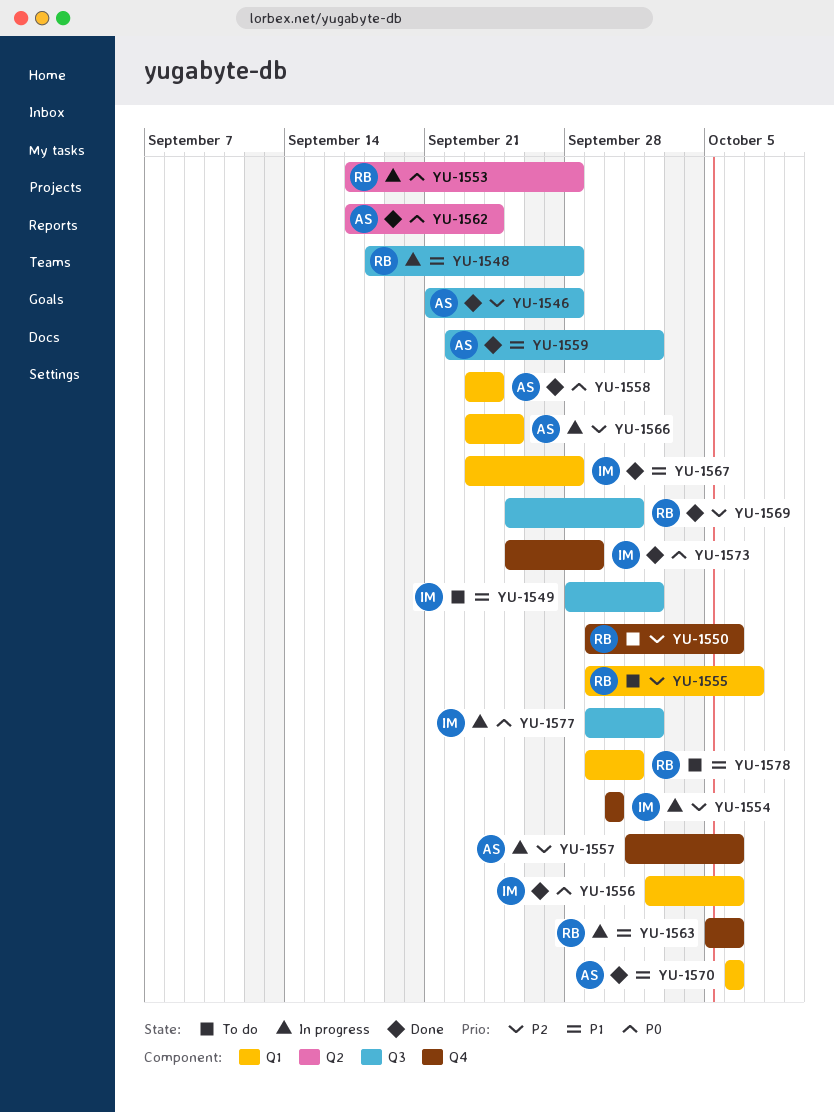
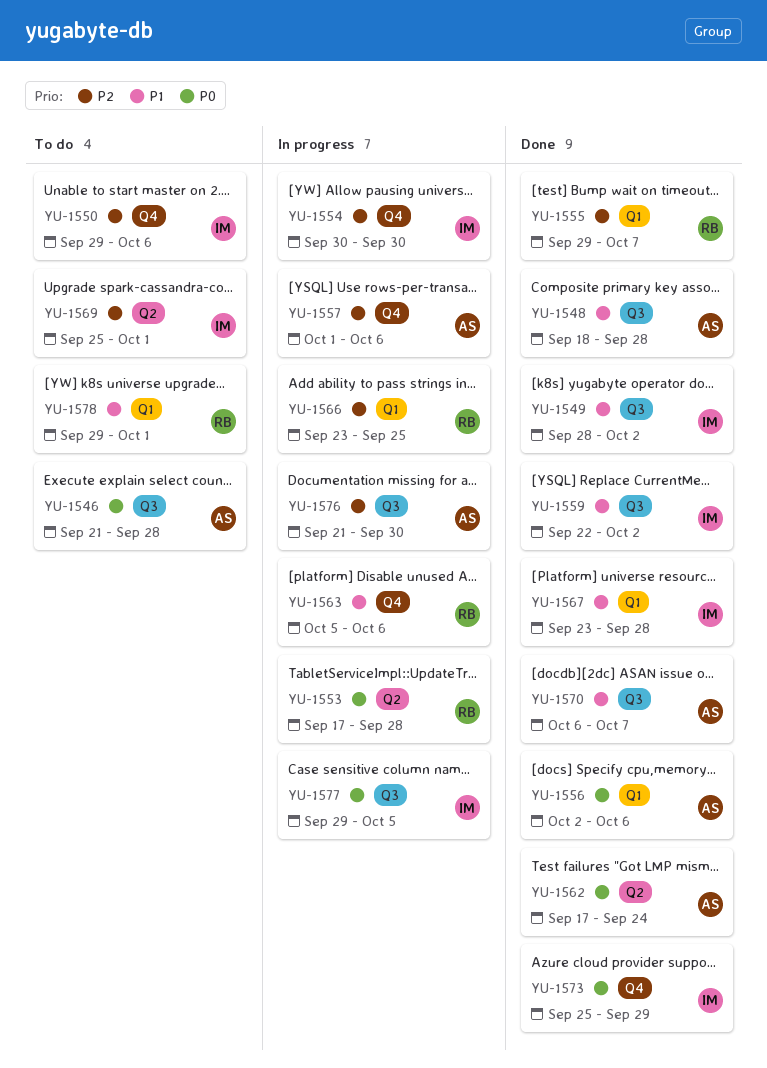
YU-1546, status: Done -> To do
YU-1546, priority: P2 -> P0
YU-1548, status: In progress -> Done
YU-1548, owner: RB -> AS
YU-1549, status: To do -> Done
YU-1550, owner: RB -> IM
YU-1555, status: To do -> Done
YU-1556, owner: IM -> AS
YU-1558: present -> none
YU-1559, owner: AS -> IM
YU-1566, owner: AS -> RB
YU-1569, status: Done -> To do
YU-1569, owner: RB -> IM
YU-1569, label: Q3 -> Q2
YU-1570, label: Q1 -> Q3
YU-1570, due: Oct 6 -> Oct 7
YU-1576: none -> present
YU-1577, due: Oct 2 -> Oct 5

